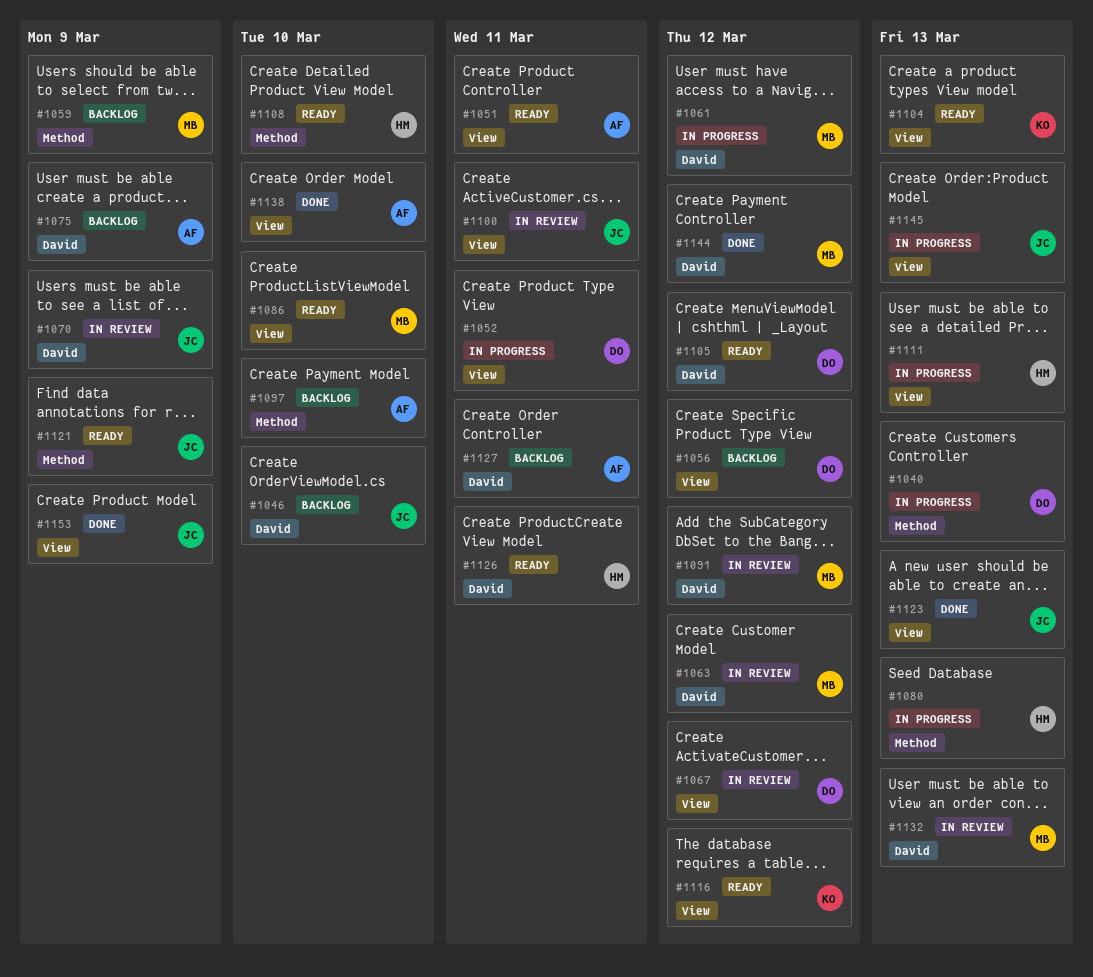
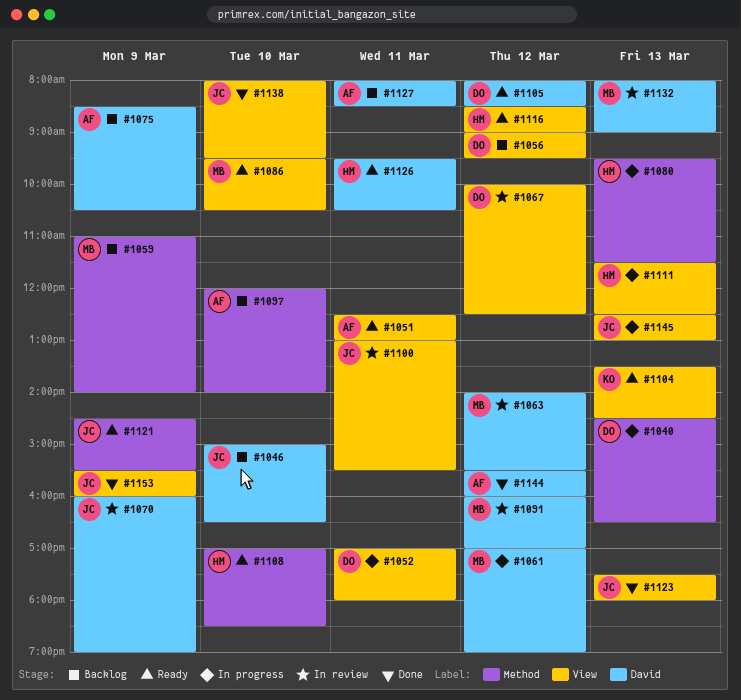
#1116, owner: KO -> HM
#1138, owner: AF -> JC
#1144, owner: MB -> AF

